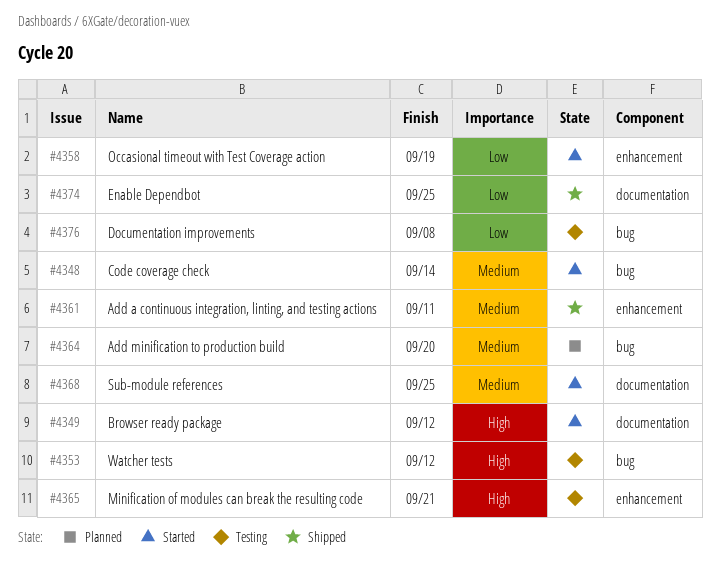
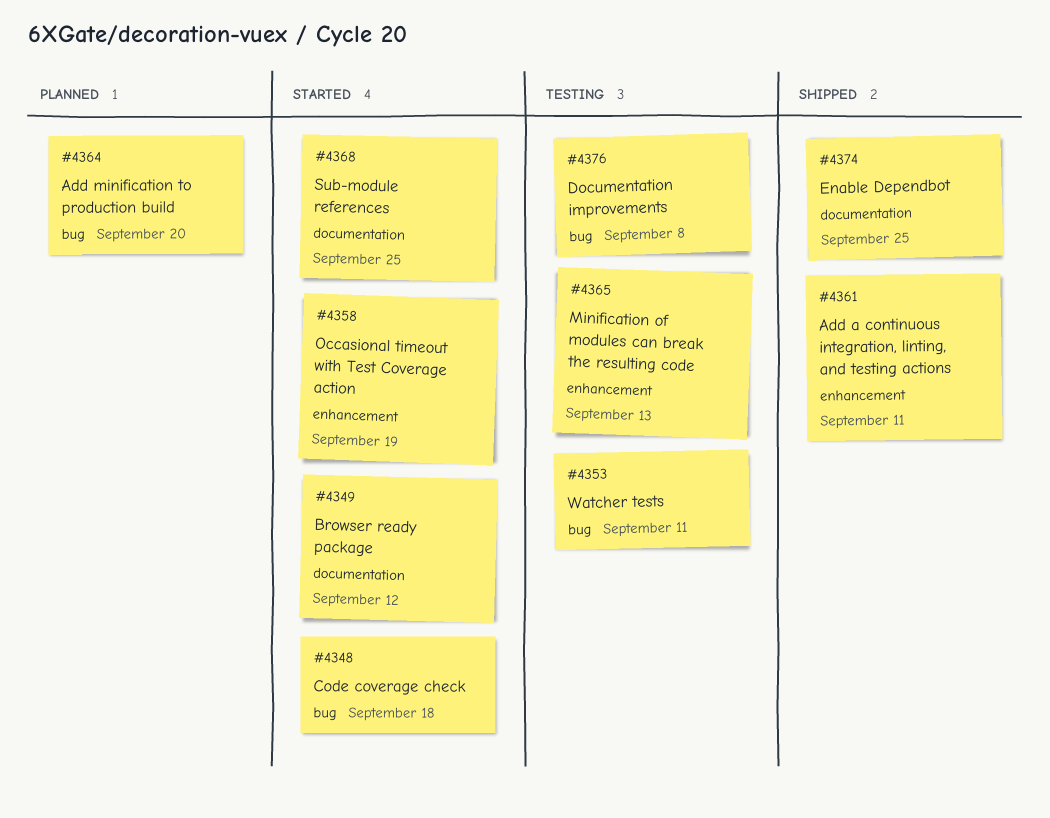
#4348, due: Sep 14 -> Sep 18
#4353, due: Sep 12 -> Sep 11
#4365, due: Sep 21 -> Sep 13

